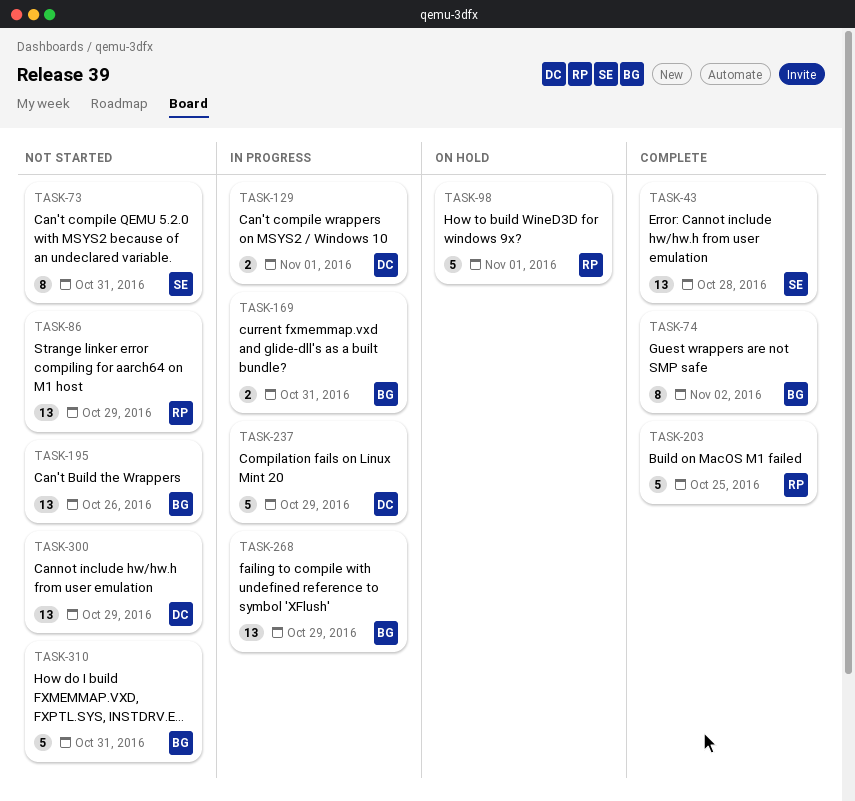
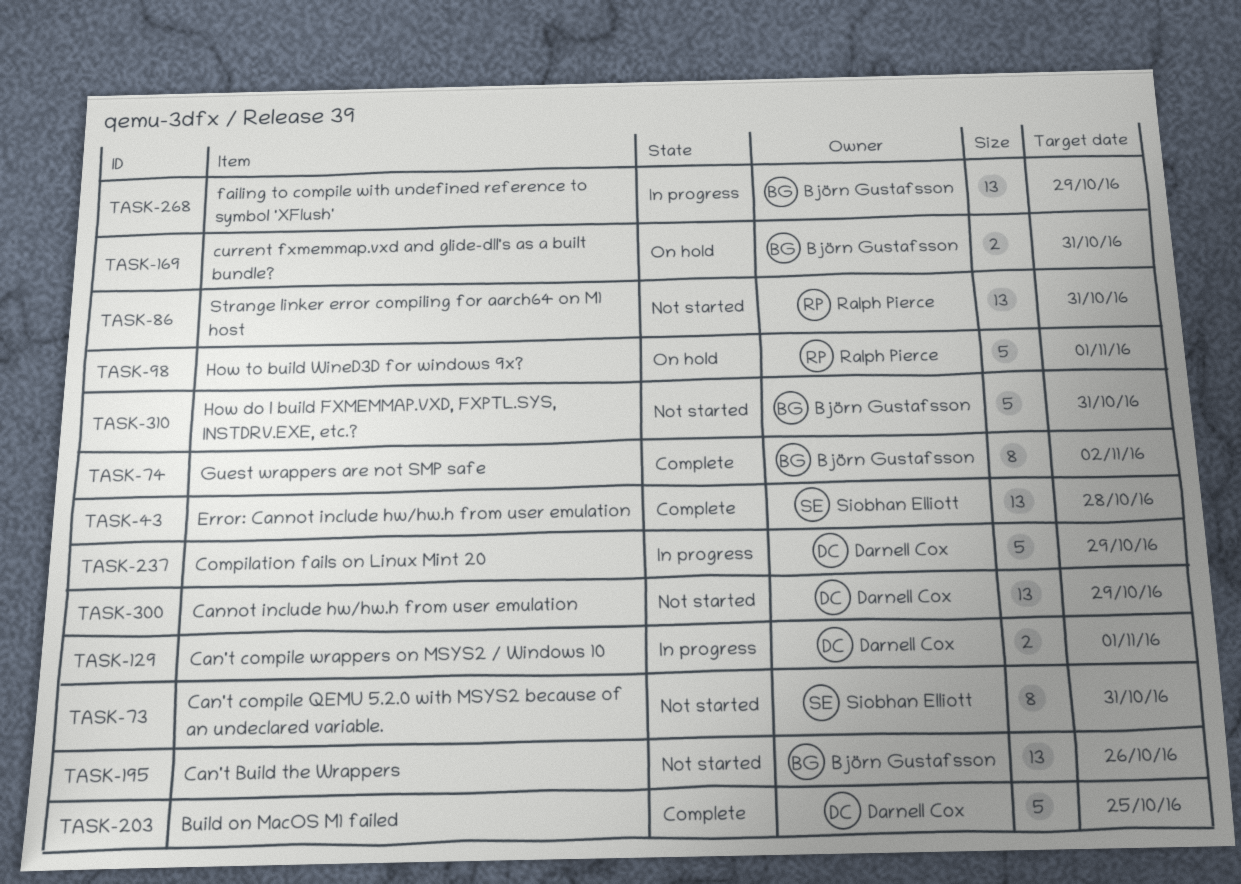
TASK-86, due: Oct 29 -> Oct 31
TASK-169, status: In progress -> On hold
TASK-203, owner: Ralph Pierce -> Darnell Cox

